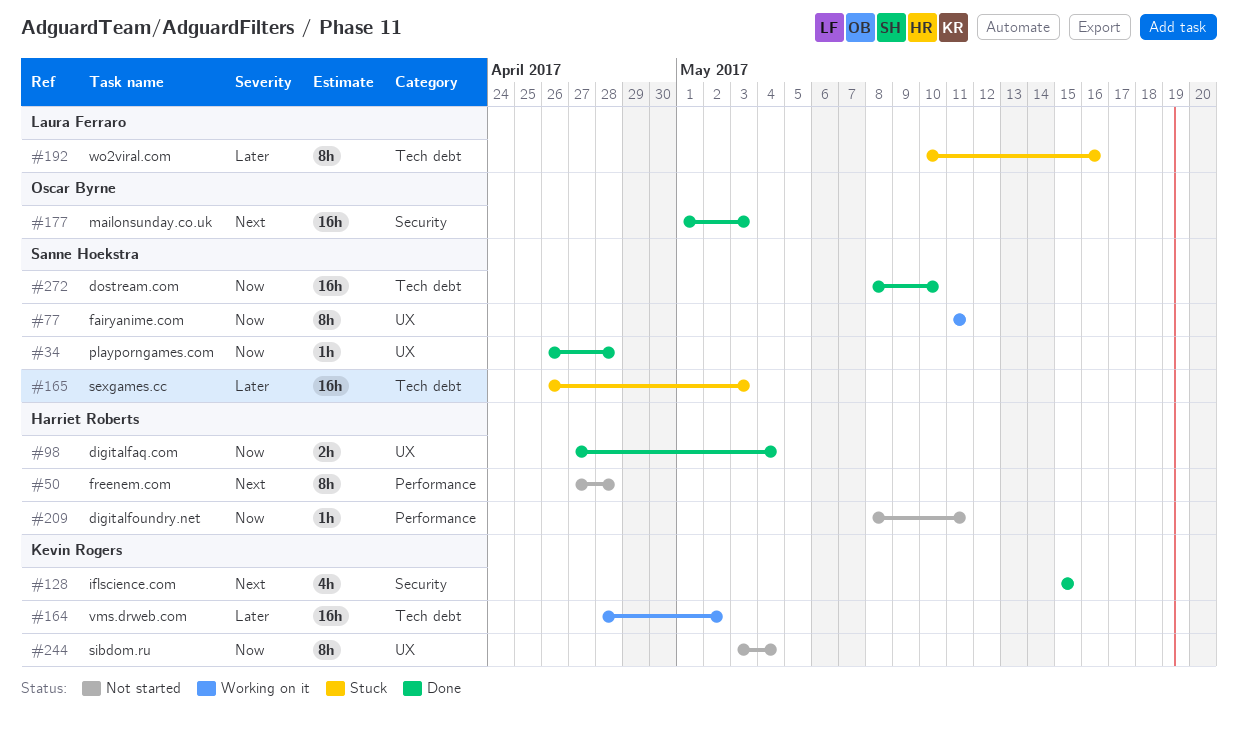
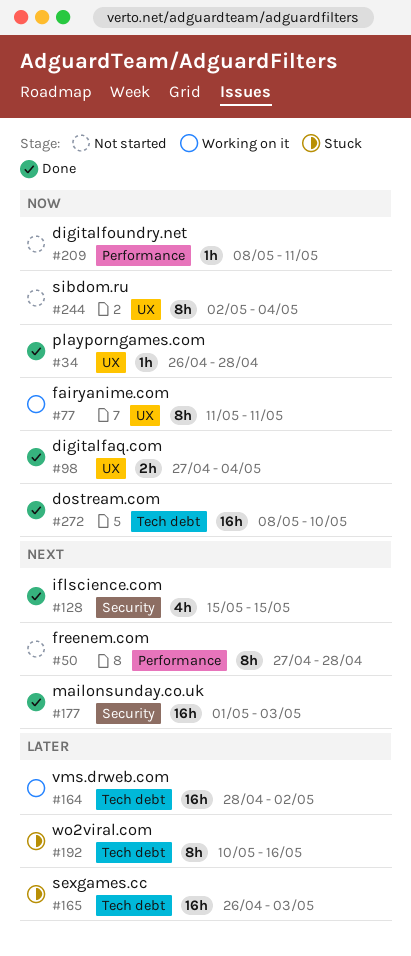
#244, start: May 3 -> May 2

